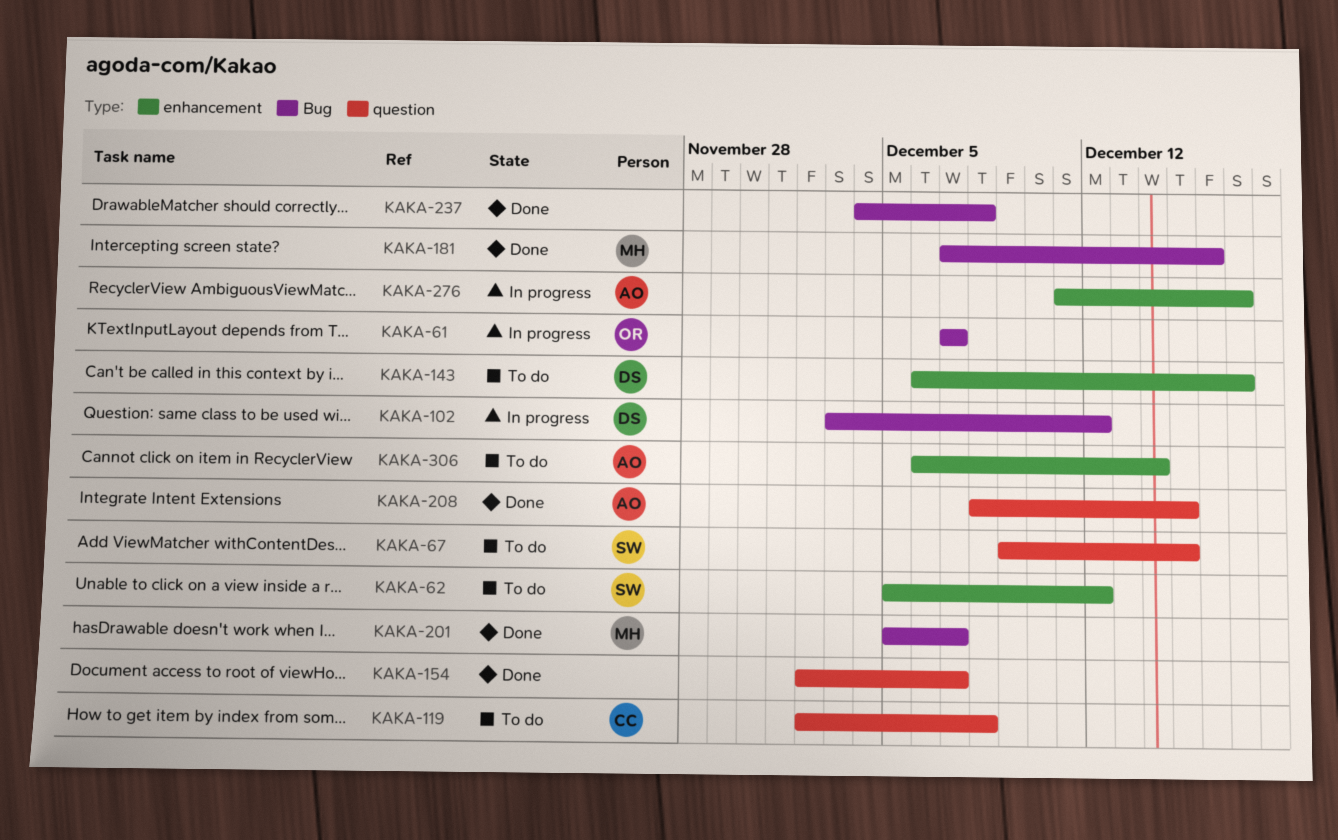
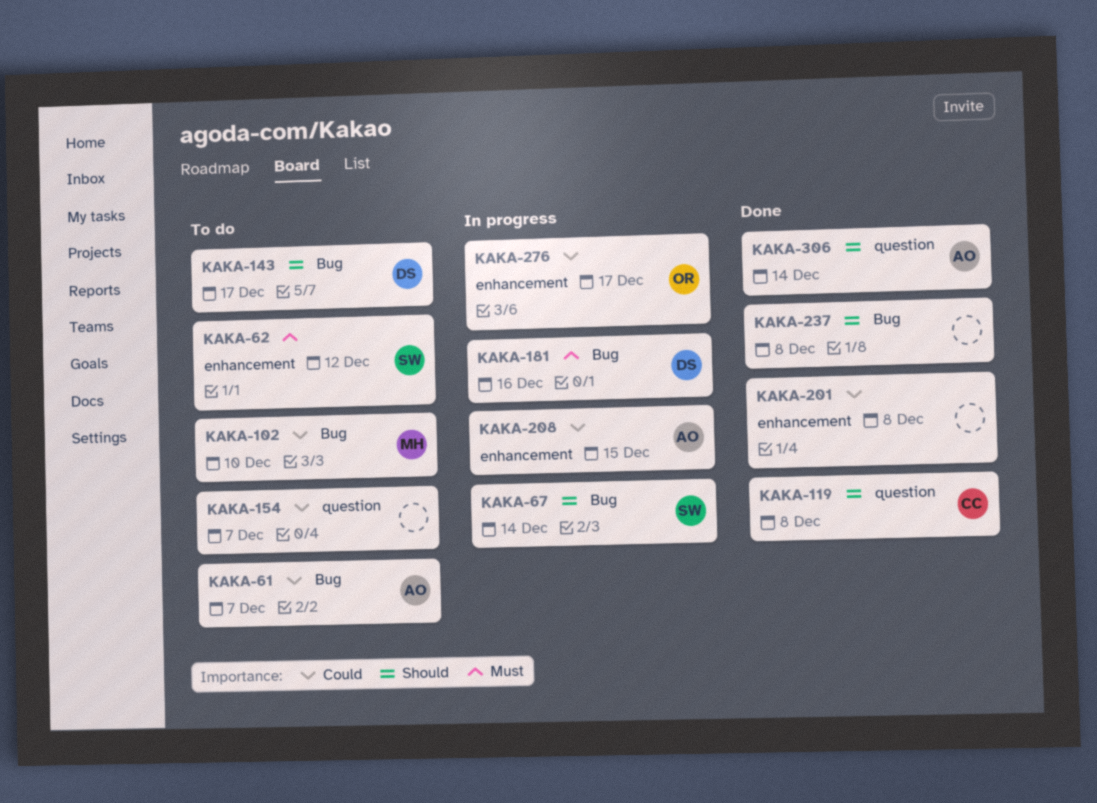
KAKA-61, status: In progress -> To do
KAKA-61, owner: OR -> AO
KAKA-67, status: To do -> In progress
KAKA-67, label: question -> Bug
KAKA-67, due: Dec 15 -> Dec 14
KAKA-102, status: In progress -> To do
KAKA-102, owner: DS -> MH
KAKA-102, due: Dec 12 -> Dec 10
KAKA-119, status: To do -> Done
KAKA-143, label: enhancement -> Bug
KAKA-154, status: Done -> To do
KAKA-181, status: Done -> In progress
KAKA-181, owner: MH -> DS
KAKA-201, owner: MH -> none
KAKA-201, label: Bug -> enhancement
KAKA-201, due: Dec 7 -> Dec 8
KAKA-208, status: Done -> In progress
KAKA-208, label: question -> enhancement
KAKA-276, owner: AO -> OR
KAKA-306, status: To do -> Done
KAKA-306, label: enhancement -> question

